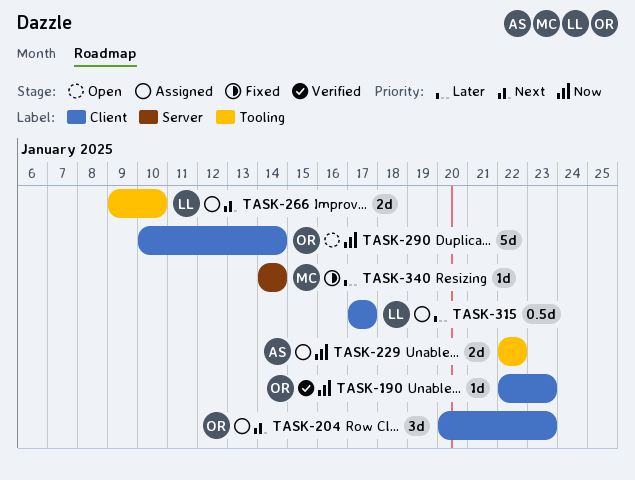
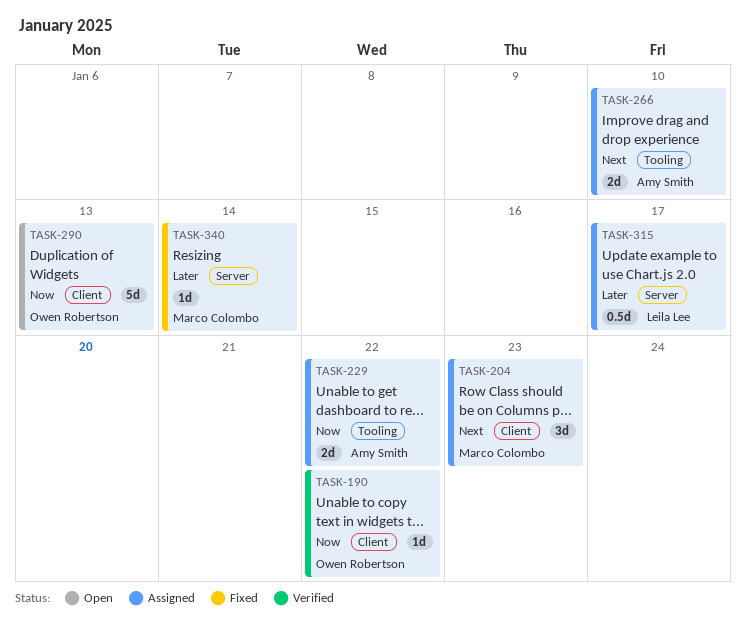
TASK-190, due: Jan 23 -> Jan 22
TASK-204, owner: Owen Robertson -> Marco Colombo
TASK-266, owner: Leila Lee -> Amy Smith
TASK-290, due: Jan 14 -> Jan 13
TASK-315, label: Client -> Server

